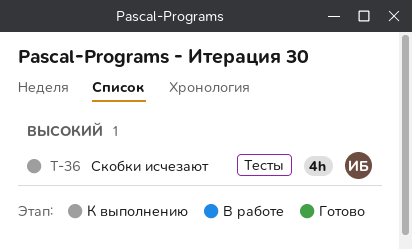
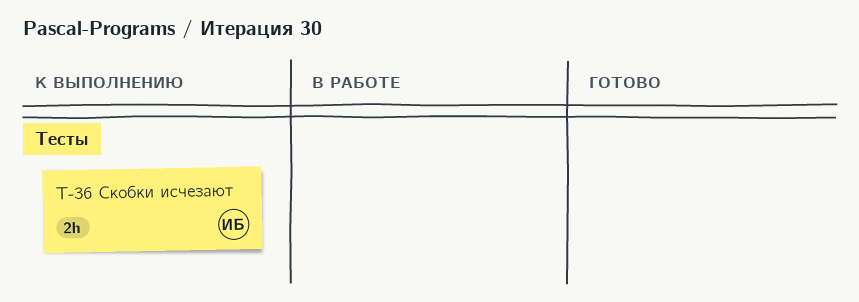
T-36, estimate: 4h -> 2h

